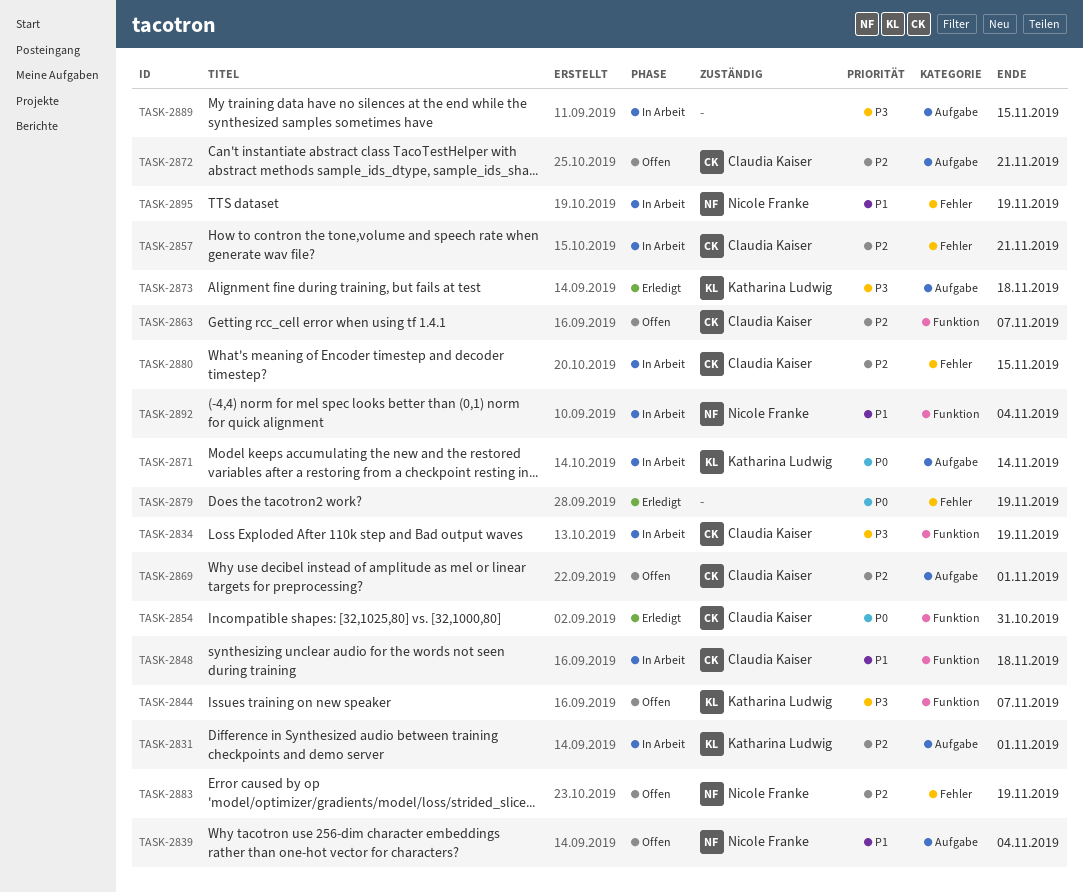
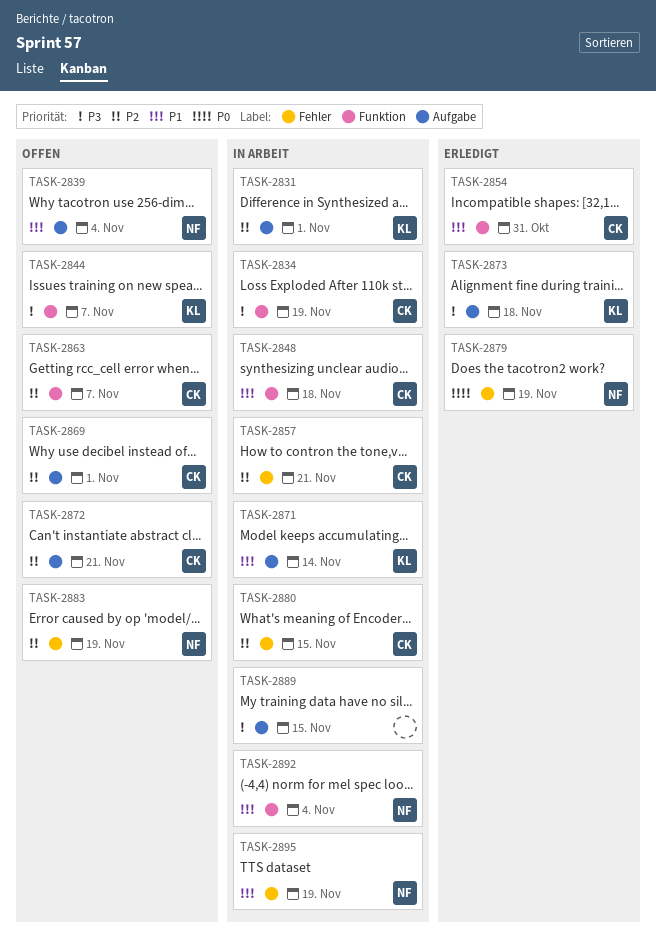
TASK-2854, priority: P0 -> P1
TASK-2871, priority: P0 -> P1
TASK-2879, owner: none -> Nicole Franke

